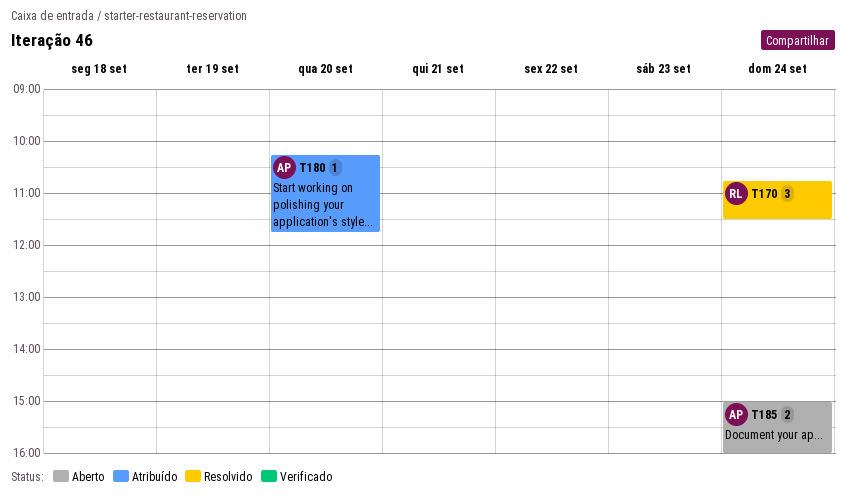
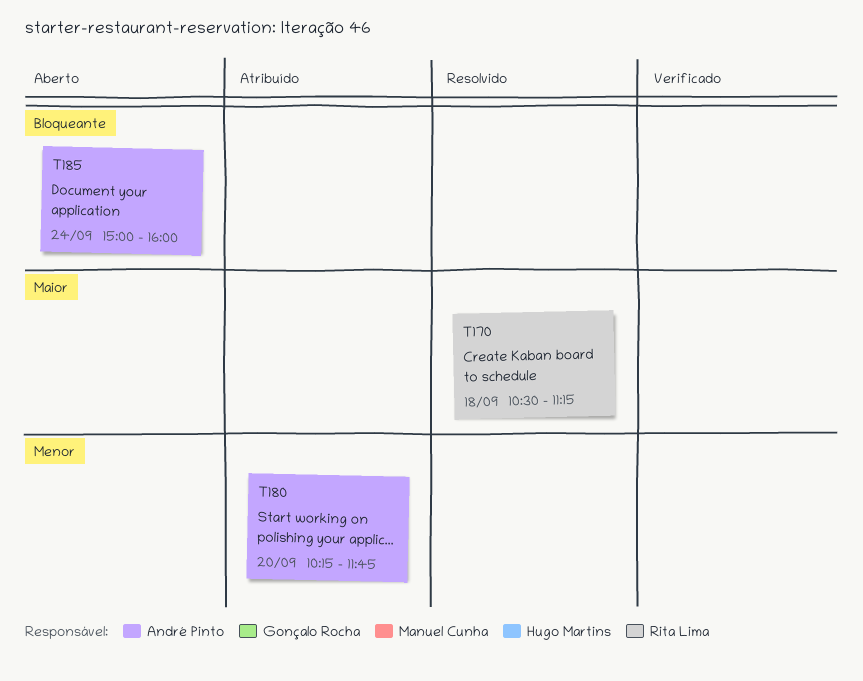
T170, day: Sep 24 -> Sep 18
T170, begins: 10:45 -> 10:30
T170, ends: 11:30 -> 11:15

